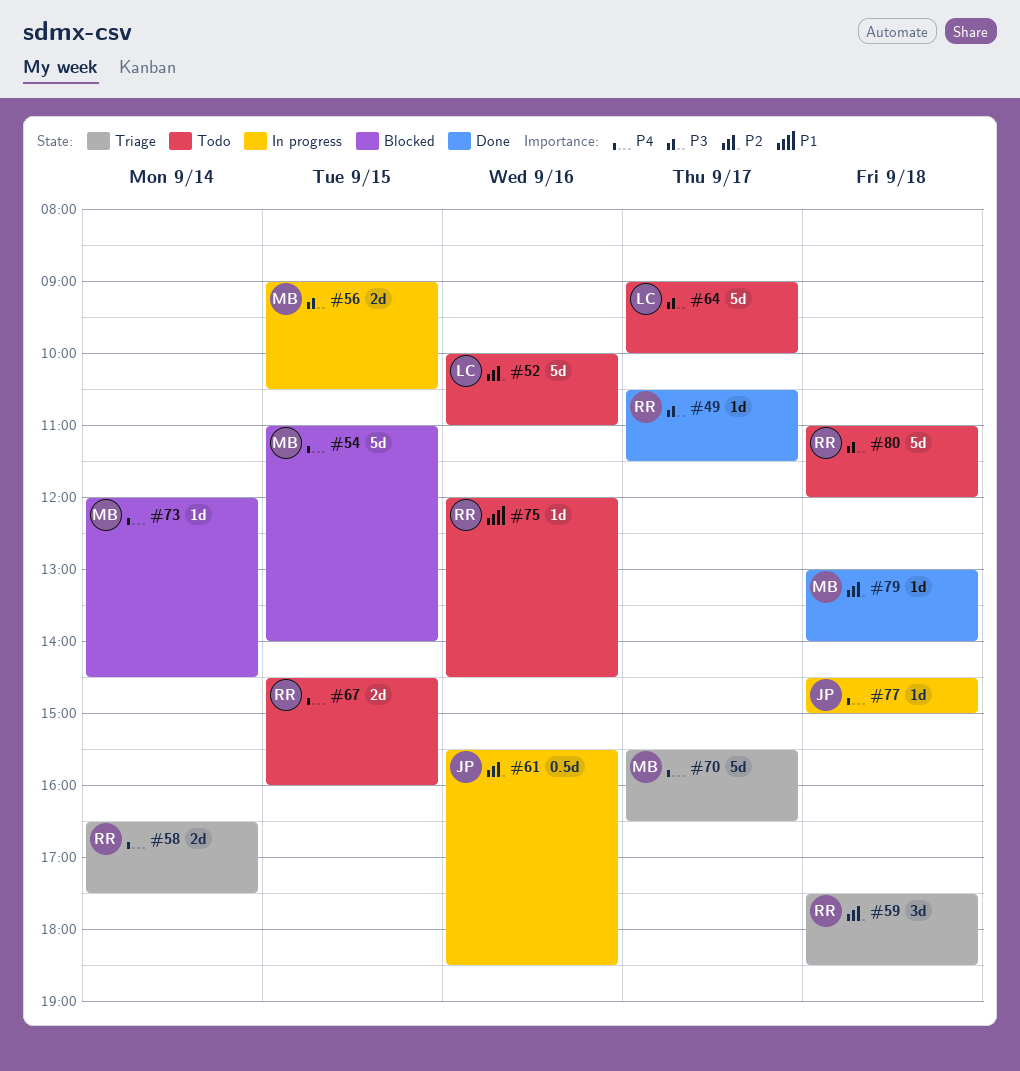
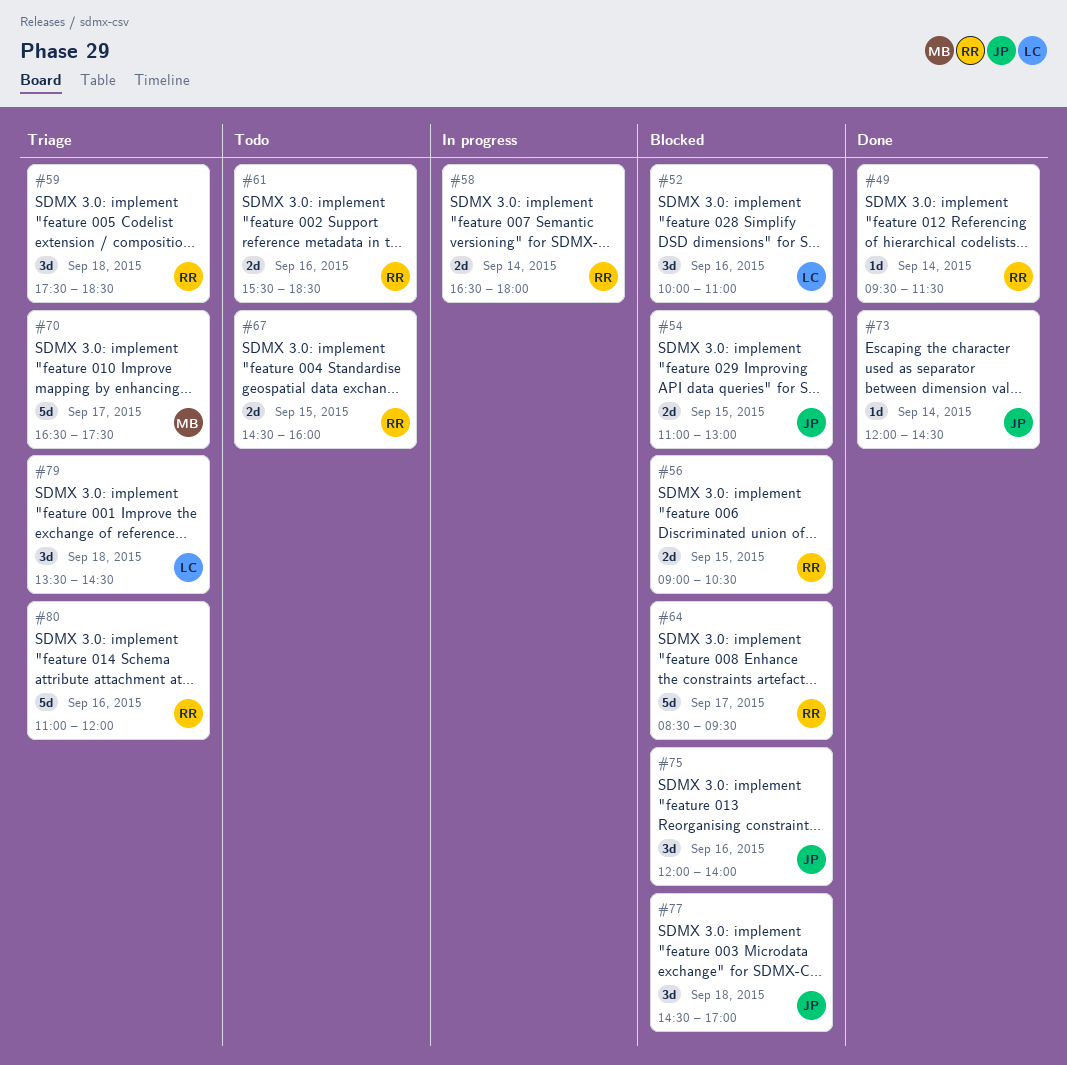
#49, day: Sep 17 -> Sep 14
#49, begins: 10:30 -> 09:30
#52, status: Todo -> Blocked
#52, estimate: 5d -> 3d
#54, owner: MB -> JP
#54, estimate: 5d -> 2d
#54, ends: 14:00 -> 13:00
#56, status: In progress -> Blocked
#56, owner: MB -> RR
#58, status: Triage -> In progress
#58, ends: 17:30 -> 18:00
#61, status: In progress -> Todo
#61, owner: JP -> RR
#61, estimate: 0.5d -> 2d
#64, status: Todo -> Blocked
#64, owner: LC -> RR
#64, begins: 09:00 -> 08:30
#64, ends: 10:00 -> 09:30
#70, begins: 15:30 -> 16:30
#70, ends: 16:30 -> 17:30
#73, status: Blocked -> Done
#73, owner: MB -> JP
#75, status: Todo -> Blocked
#75, owner: RR -> JP
#75, estimate: 1d -> 3d
#75, ends: 14:30 -> 14:00
#77, status: In progress -> Blocked
#77, estimate: 1d -> 3d
#77, ends: 15:00 -> 17:00
#79, status: Done -> Triage
#79, owner: MB -> LC
#79, estimate: 1d -> 3d
#79, begins: 13:00 -> 13:30
#79, ends: 14:00 -> 14:30
#80, status: Todo -> Triage
#80, day: Sep 18 -> Sep 16

